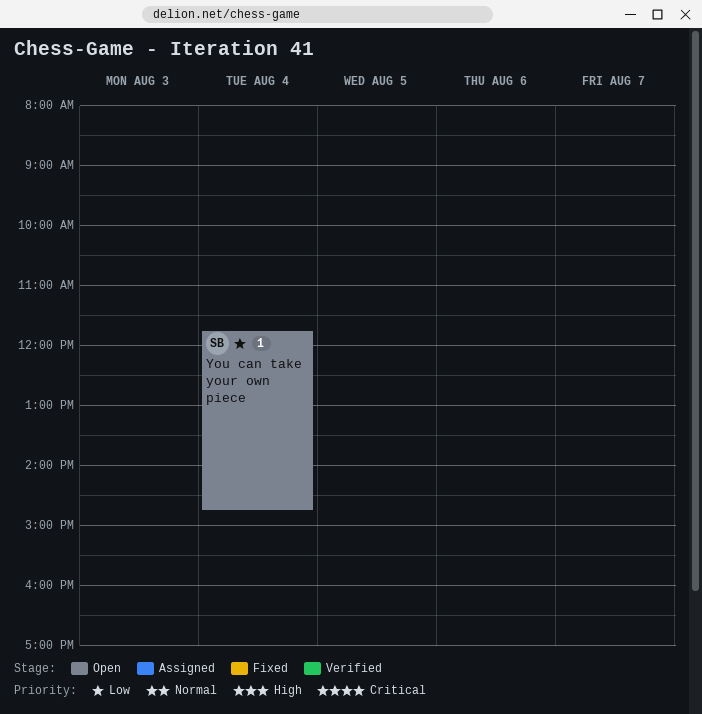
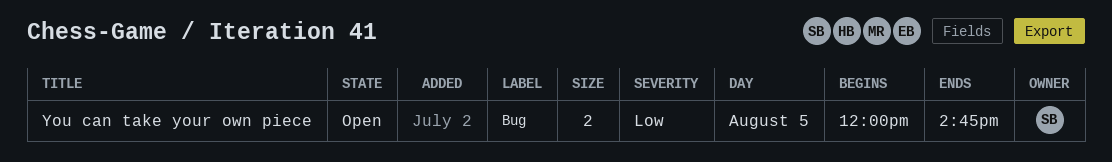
You can take your own piece, estimate: 1 -> 2
You can take your own piece, day: Aug 4 -> Aug 5
You can take your own piece, begins: 11:45 -> 12:00

